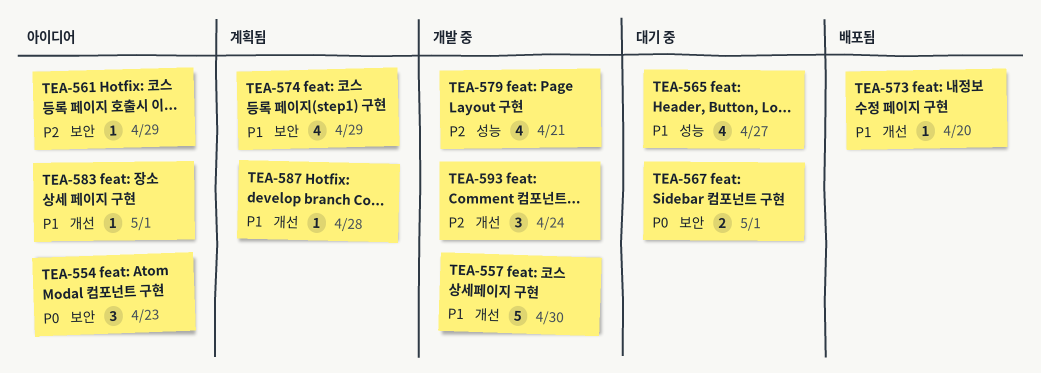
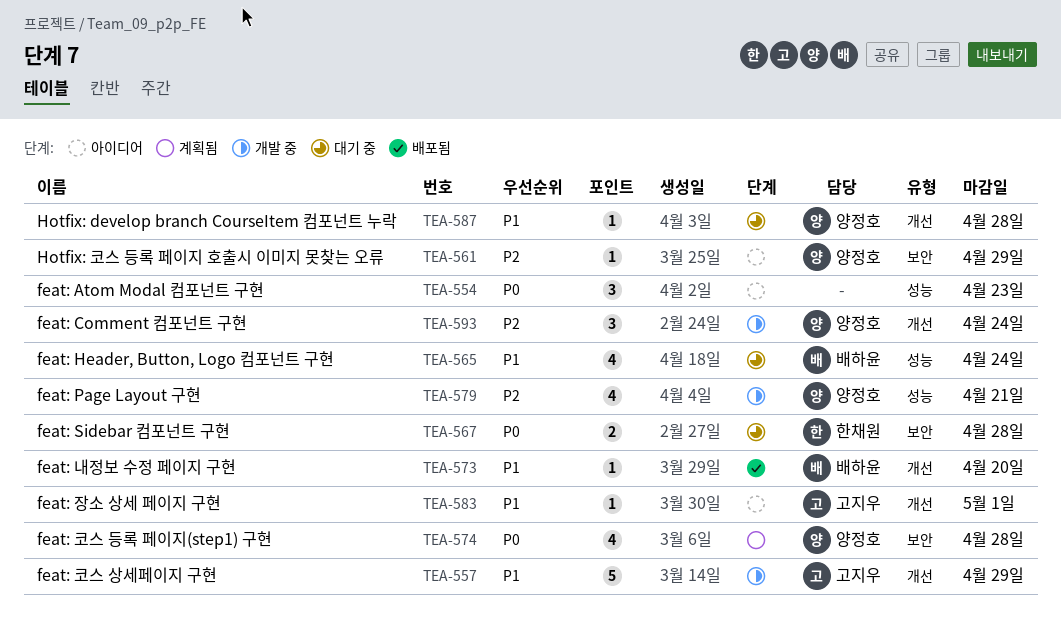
TEA-554, label: 보안 -> 성능
TEA-557, due: Apr 30 -> Apr 29
TEA-565, due: Apr 27 -> Apr 24
TEA-567, due: May 1 -> Apr 28
TEA-574, priority: P1 -> P0
TEA-574, due: Apr 29 -> Apr 28
TEA-587, status: 계획됨 -> 대기 중

